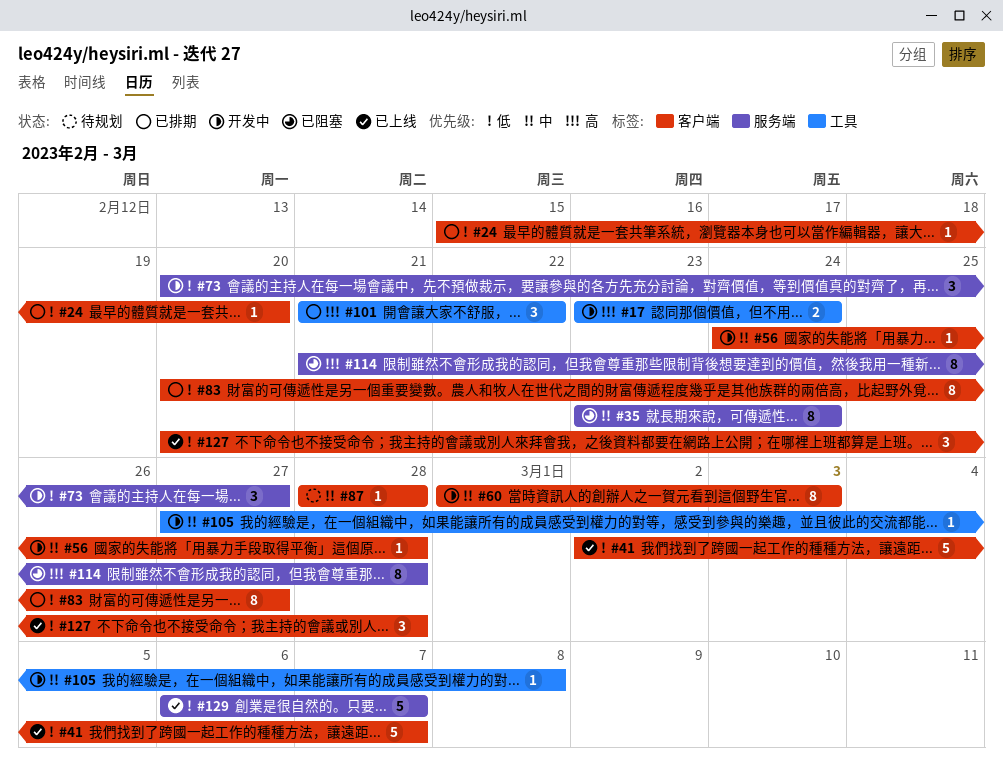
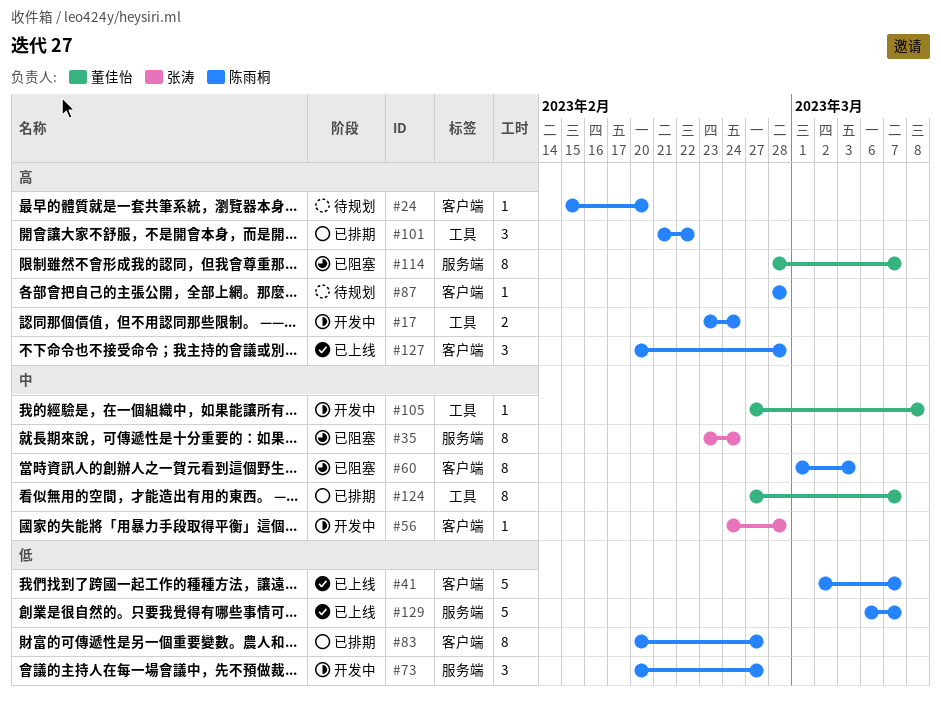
#24, status: 已排期 -> 待规划
#24, priority: 低 -> 高
#60, status: 开发中 -> 已阻塞
#87, priority: 中 -> 高
#114, start: Feb 21 -> Feb 28
#114, due: Feb 28 -> Mar 7
#124: none -> present
#127, priority: 低 -> 高

